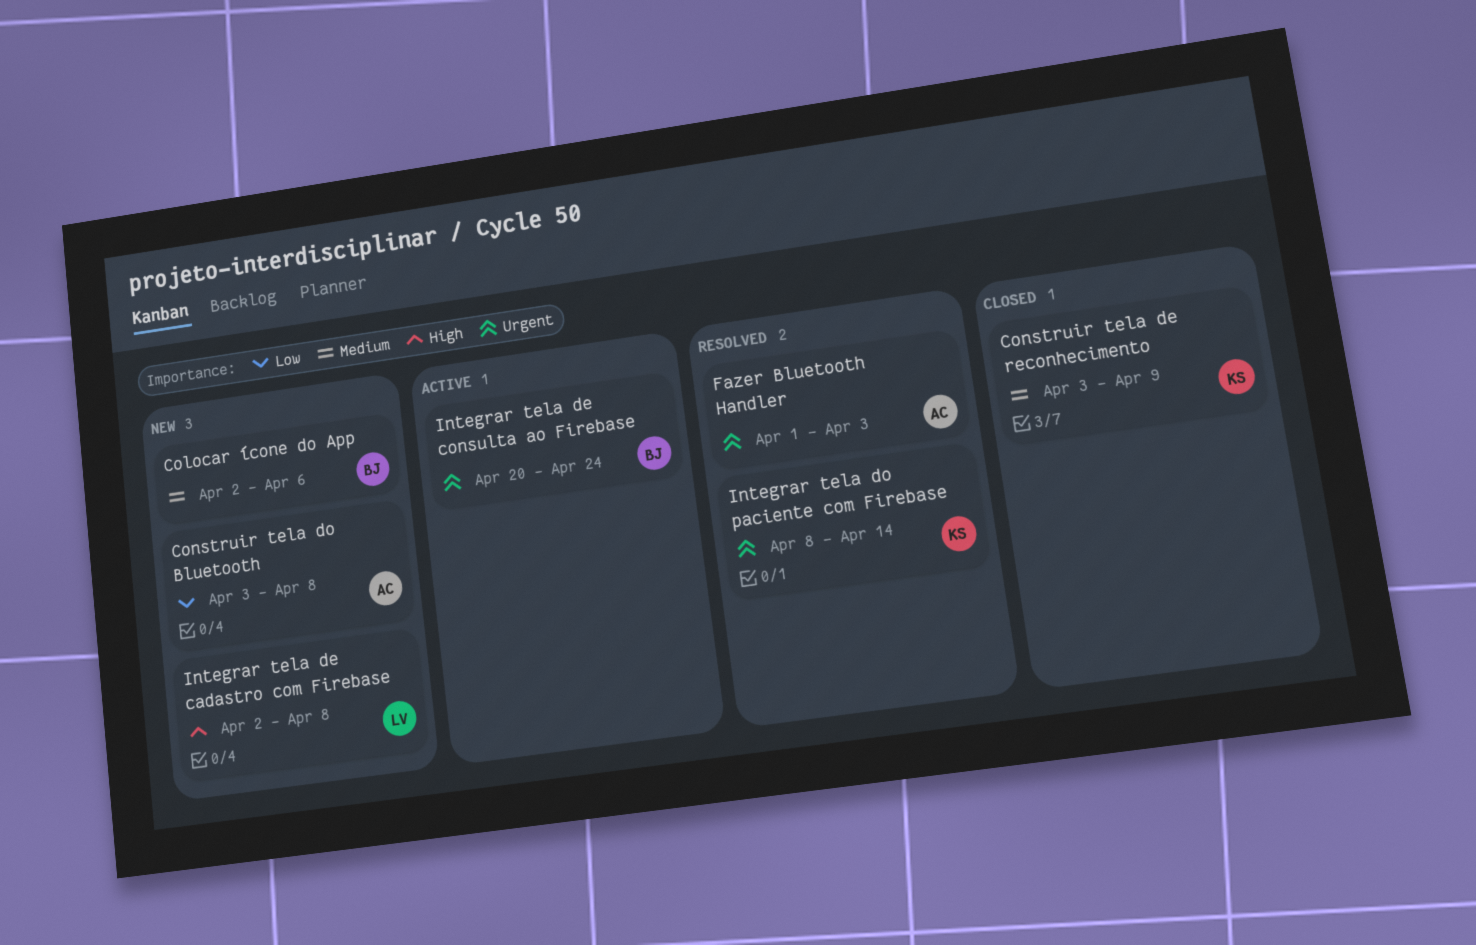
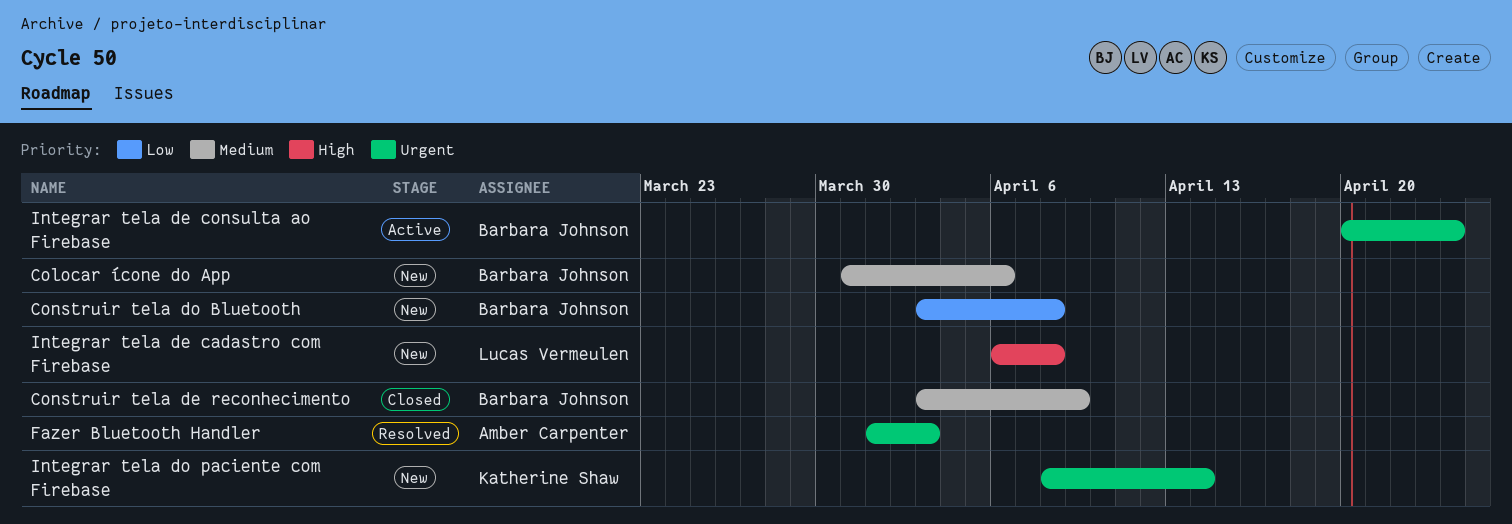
Colocar ícone do App, start: Apr 2 -> Mar 31
Construir tela de reconhecimento, owner: Katherine Shaw -> Barbara Johnson
Construir tela do Bluetooth, owner: Amber Carpenter -> Barbara Johnson
Integrar tela de cadastro com Firebase, start: Apr 2 -> Apr 6
Integrar tela do paciente com Firebase, status: Resolved -> New

